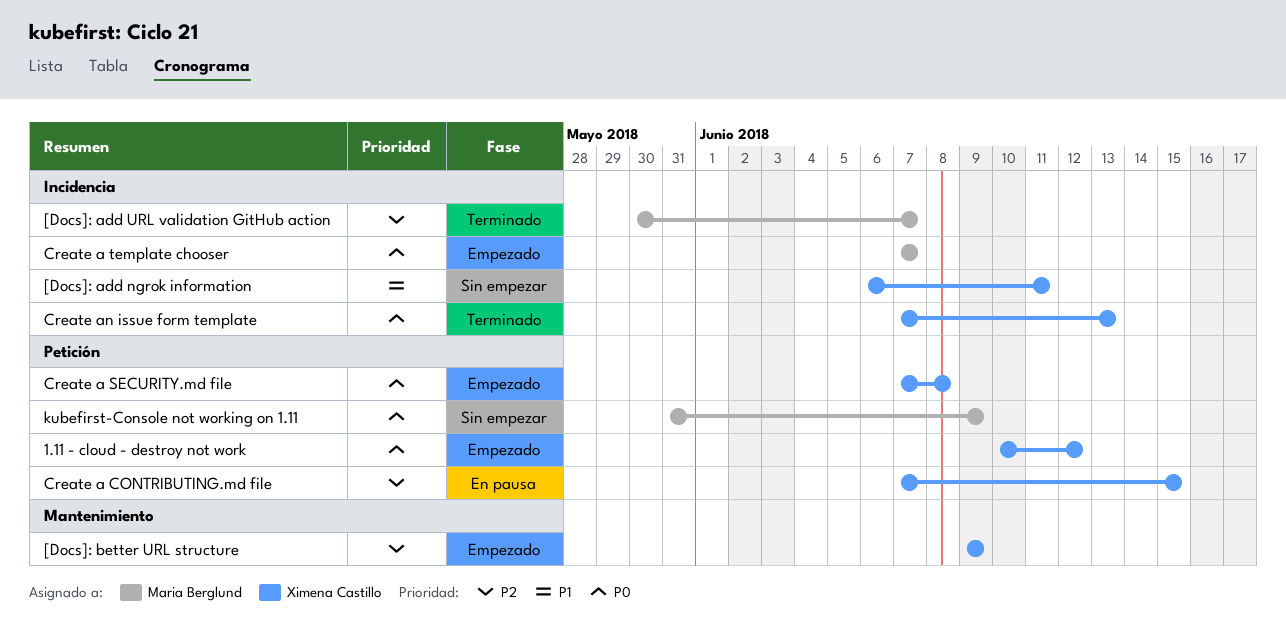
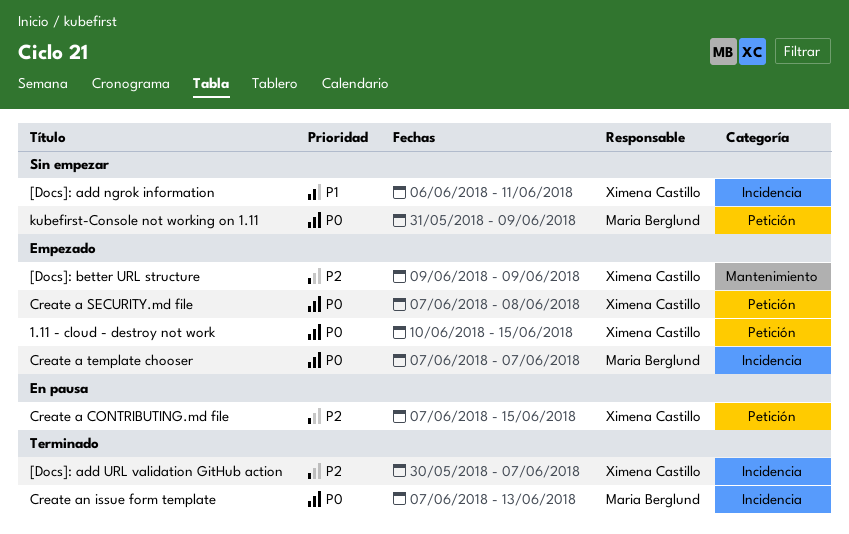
1.11 - cloud - destroy not work, due: Jun 12 -> Jun 15
[Docs]: add URL validation GitHub action, owner: Maria Berglund -> Ximena Castillo
Create an issue form template, owner: Ximena Castillo -> Maria Berglund

